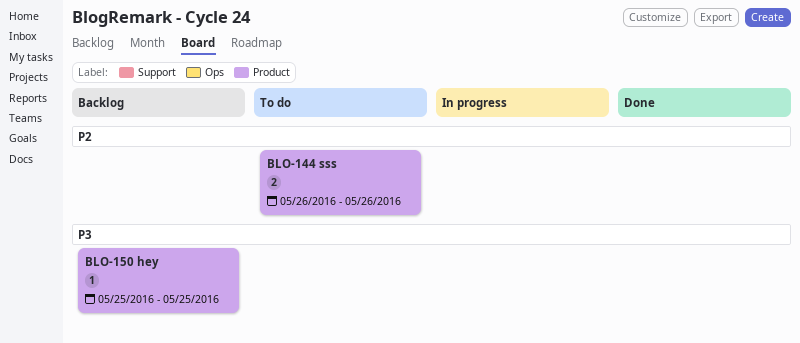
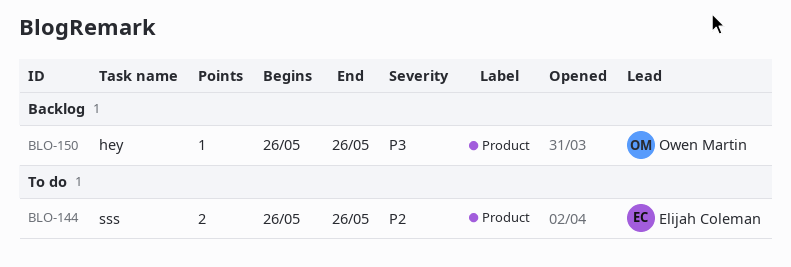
BLO-150, start: May 25 -> May 26
BLO-150, due: May 25 -> May 26

